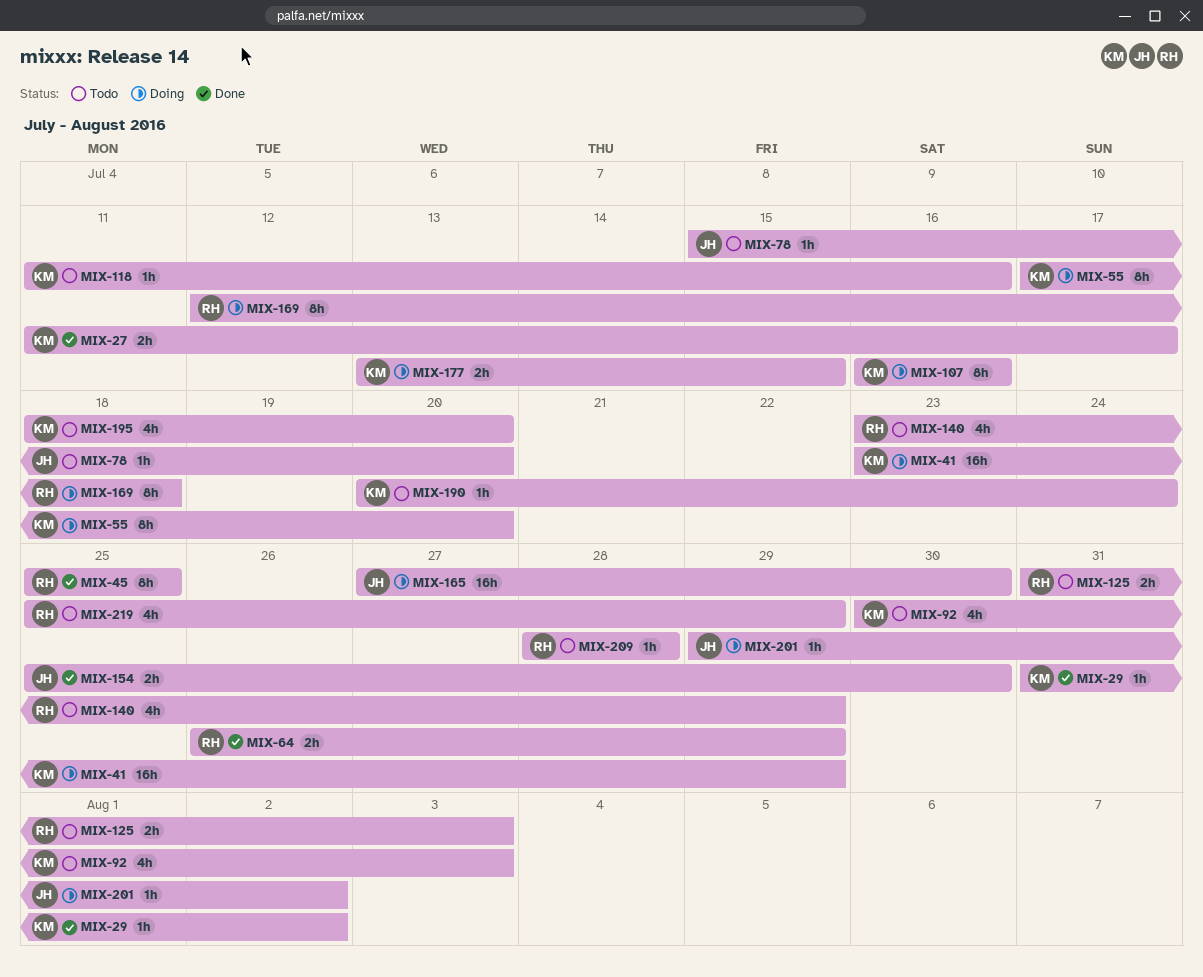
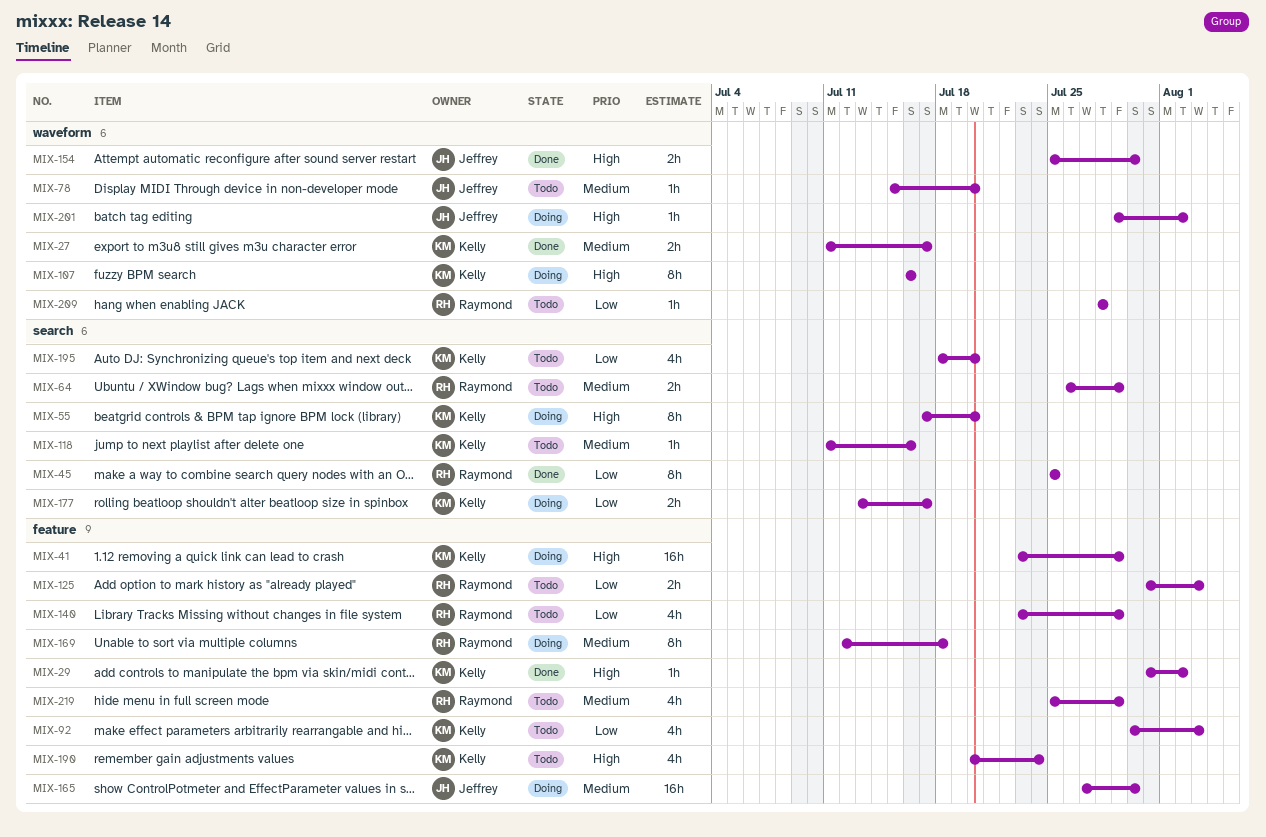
MIX-64, status: Done -> Todo
MIX-177, due: Jul 15 -> Jul 17
MIX-190, estimate: 1h -> 4h

